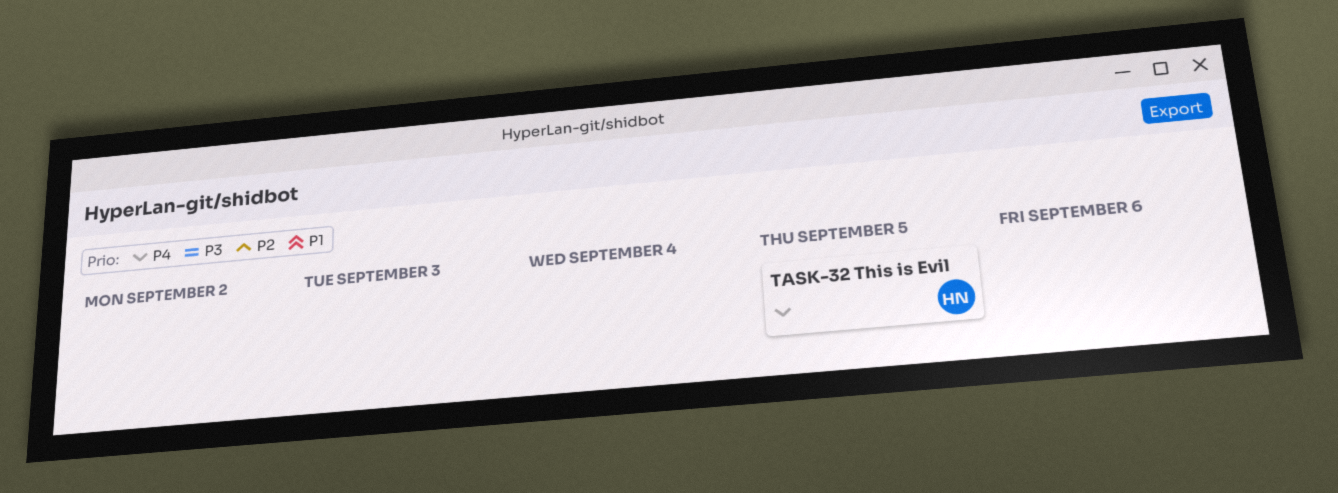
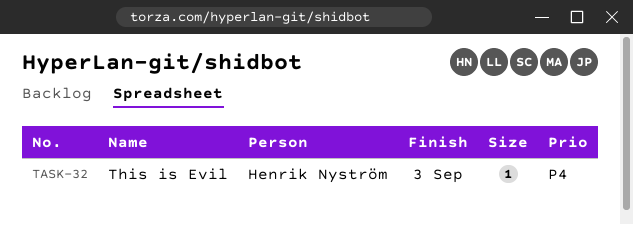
TASK-32, due: Sep 5 -> Sep 3

